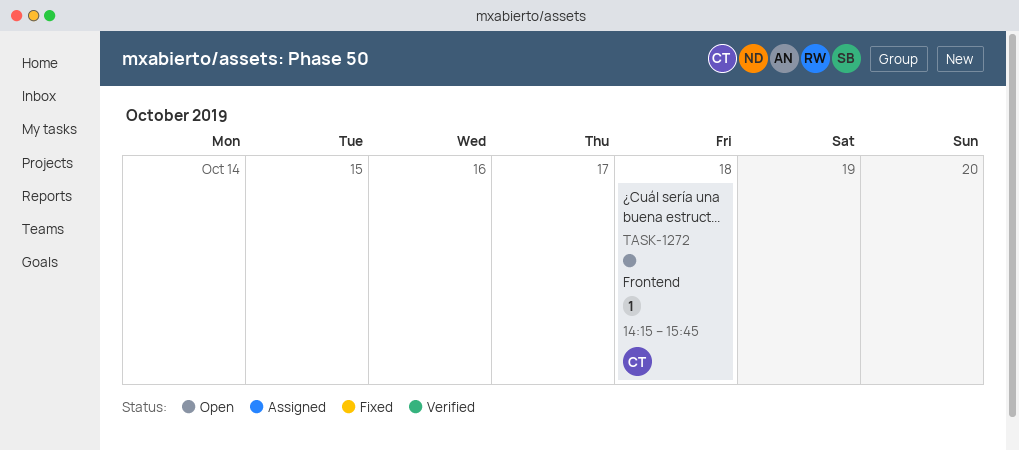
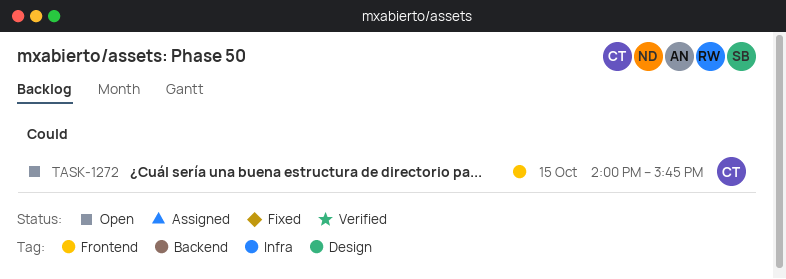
TASK-1272, day: Oct 18 -> Oct 15
TASK-1272, begins: 14:15 -> 14:00

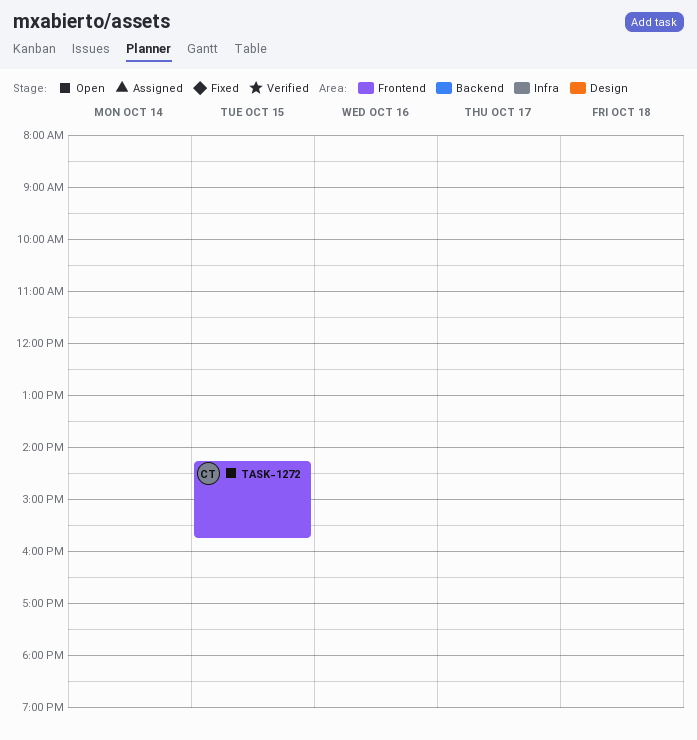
TASK-1272, begins: 14:00 -> 14:15

